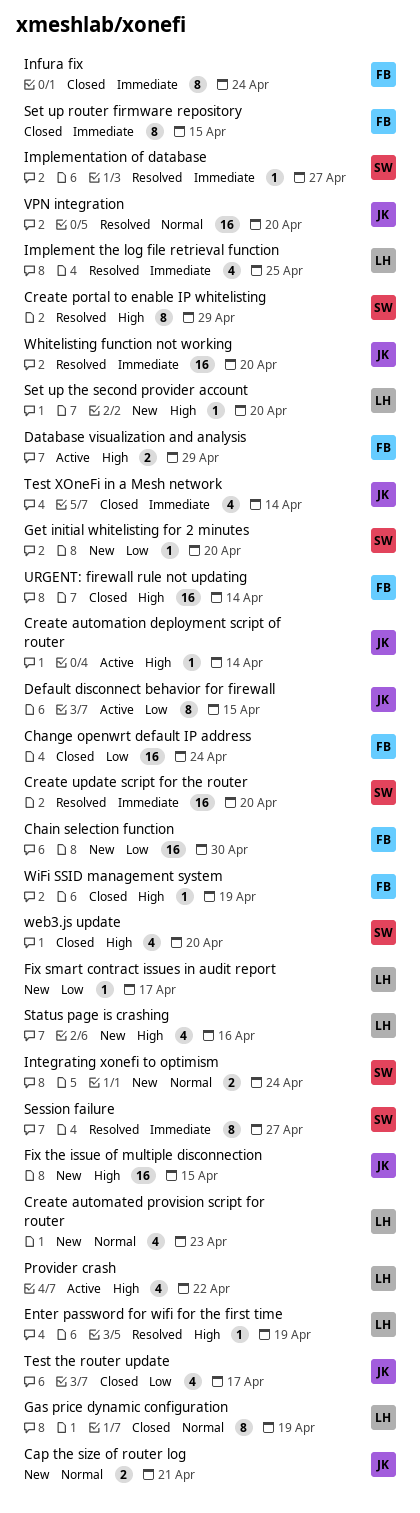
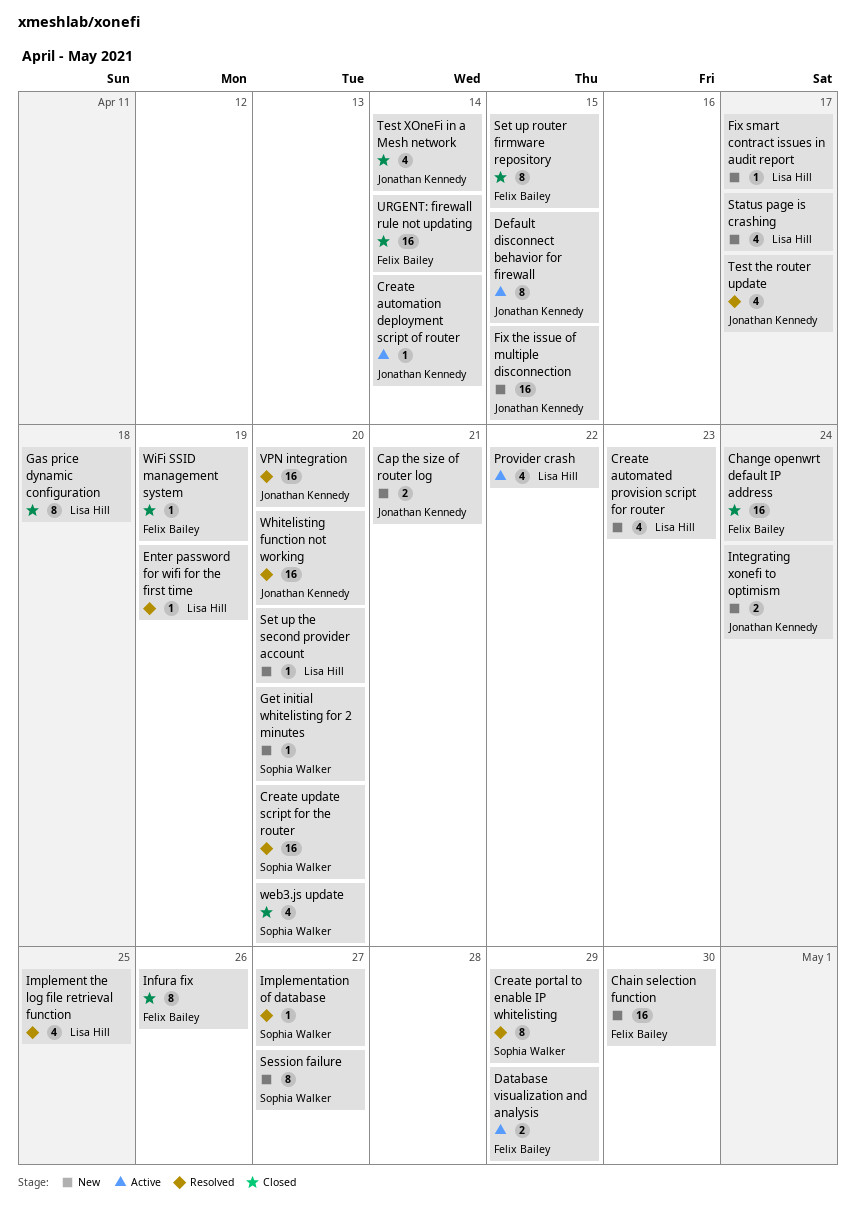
Gas price dynamic configuration, due: Apr 19 -> Apr 18
Infura fix, due: Apr 24 -> Apr 26
Integrating xonefi to optimism, owner: Sophia Walker -> Jonathan Kennedy
Session failure, status: Resolved -> New
Status page is crashing, due: Apr 16 -> Apr 17
Test the router update, status: Closed -> Resolved

